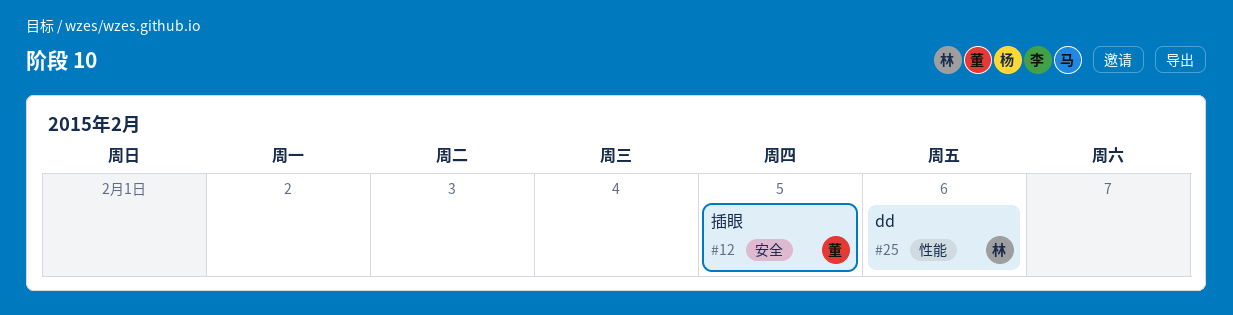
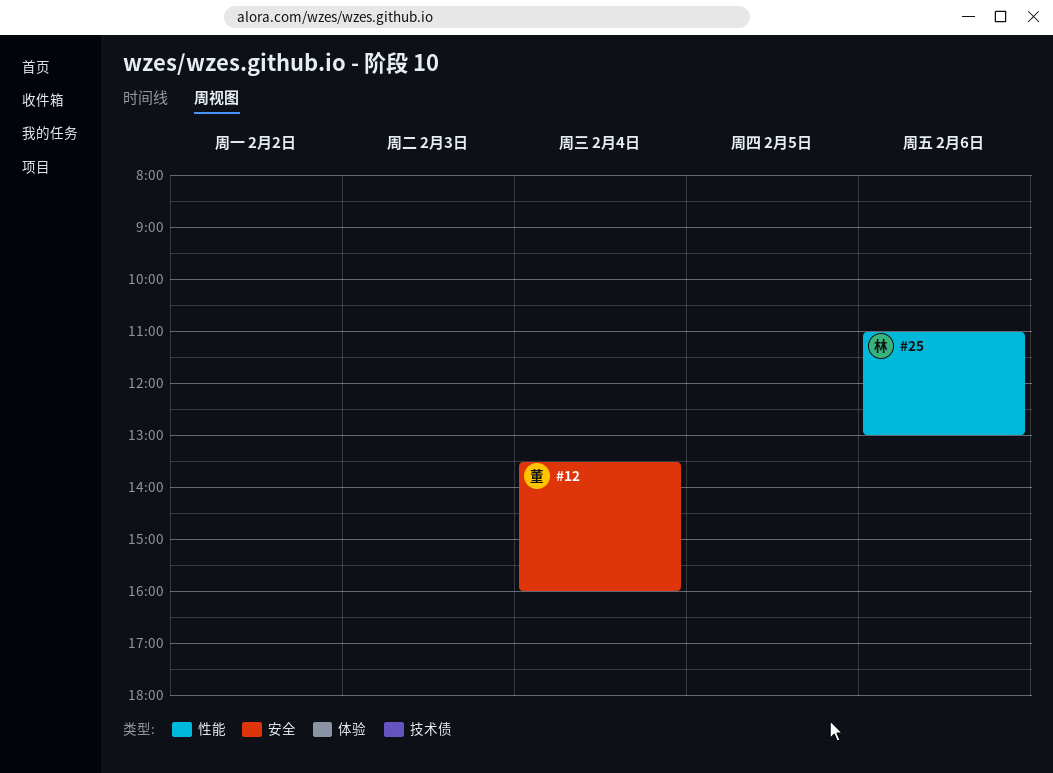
#12, day: Feb 5 -> Feb 4

